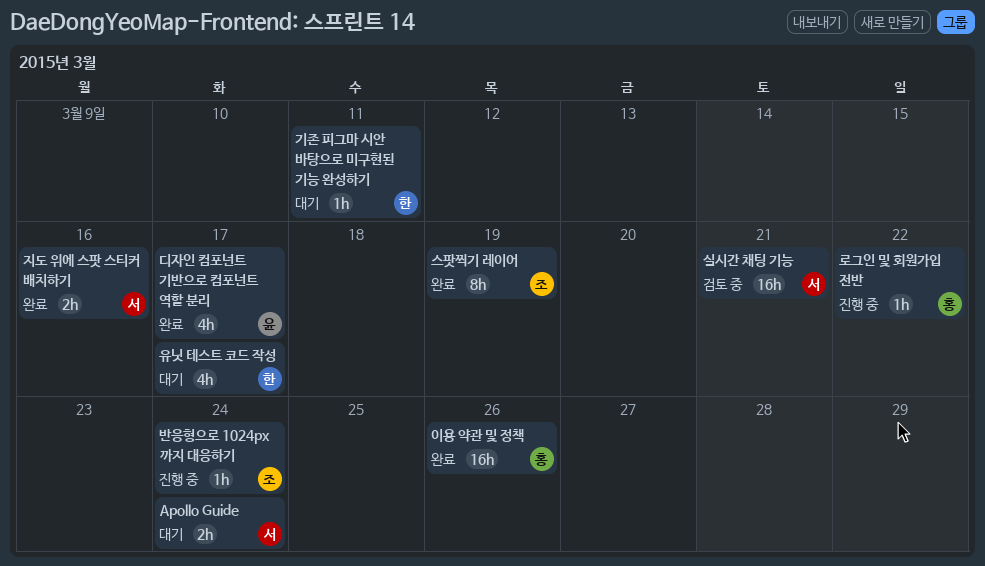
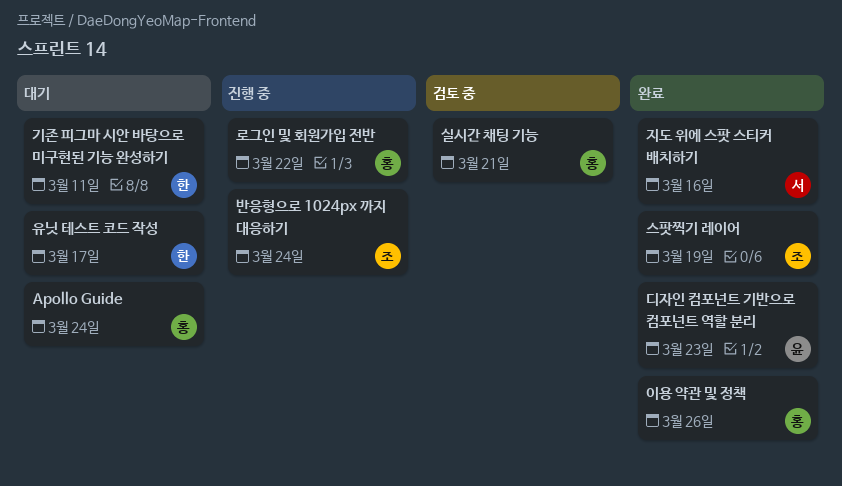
Apollo Guide, owner: 서 -> 홍
디자인 컴포넌트 기반으로 컴포넌트 역할 분리, due: Mar 17 -> Mar 23
실시간 채팅 기능, owner: 서 -> 홍

